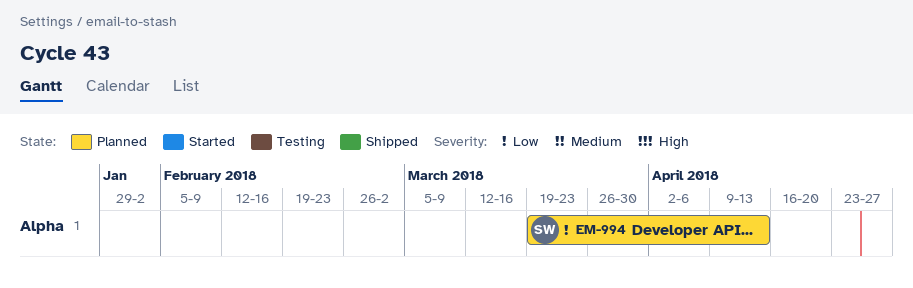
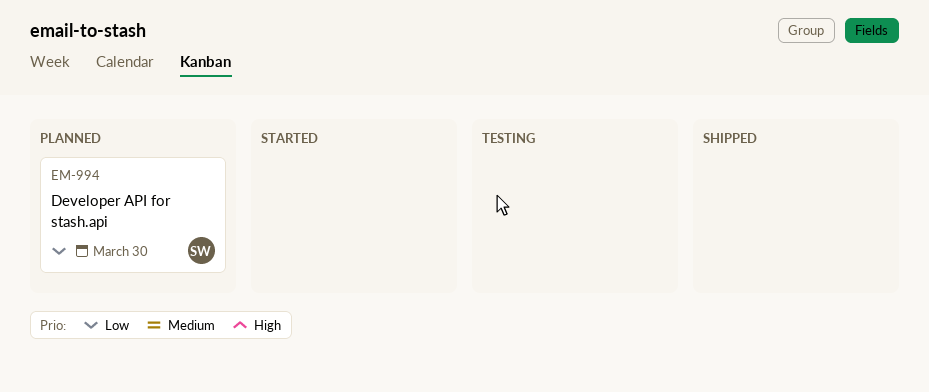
EM-994, due: Apr 13 -> Mar 30

